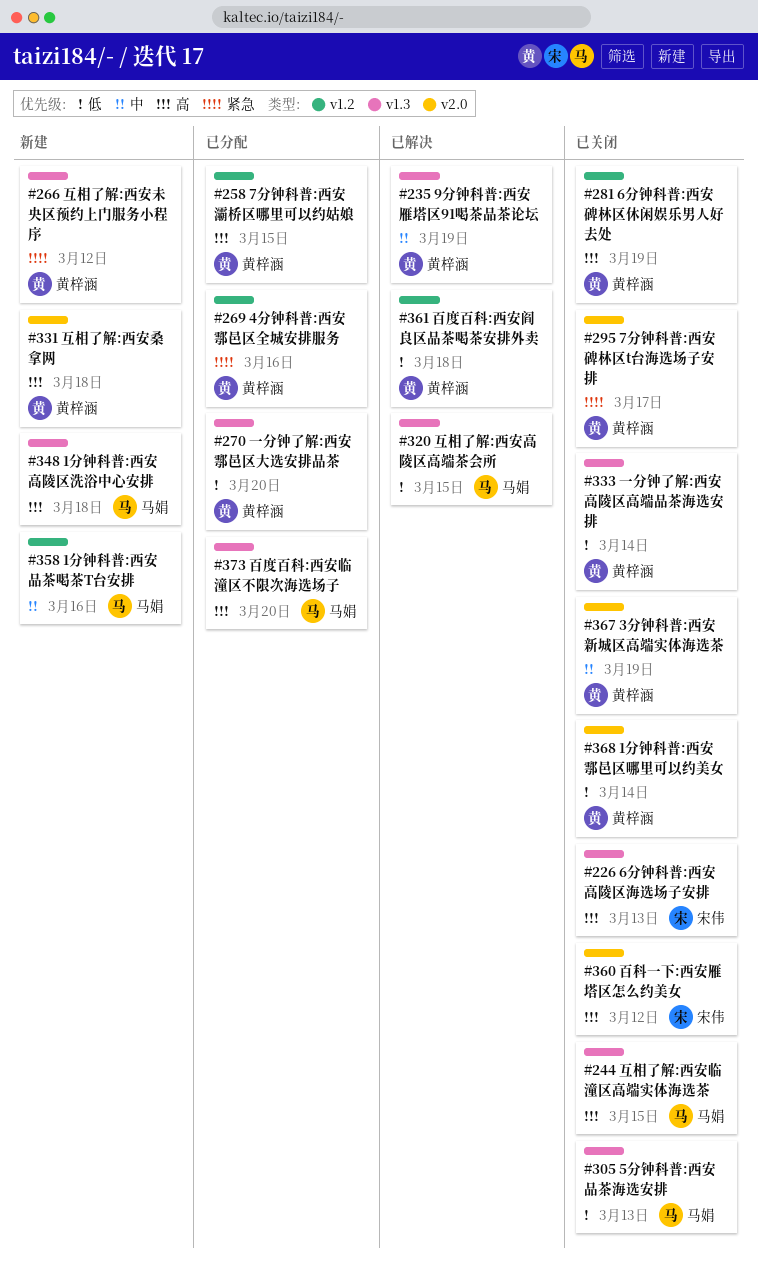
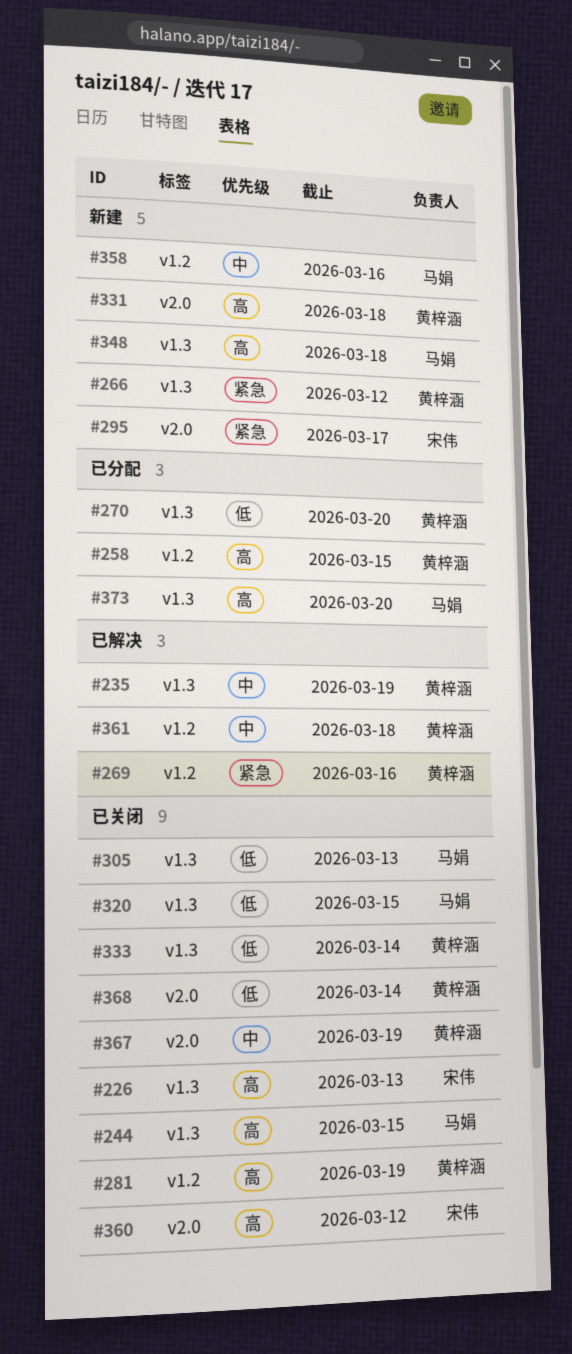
#269, status: 已分配 -> 已解决
#295, status: 已关闭 -> 新建
#295, owner: 黄梓涵 -> 宋伟
#320, status: 已解决 -> 已关闭
#361, priority: 低 -> 中

